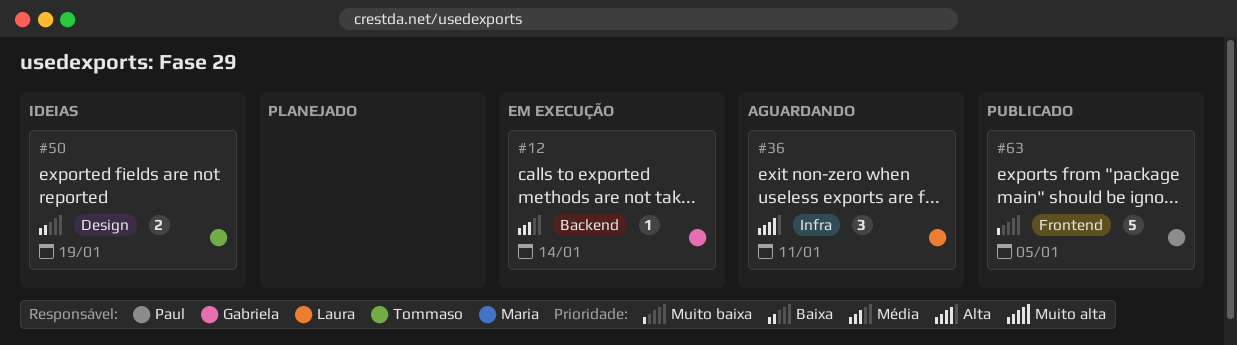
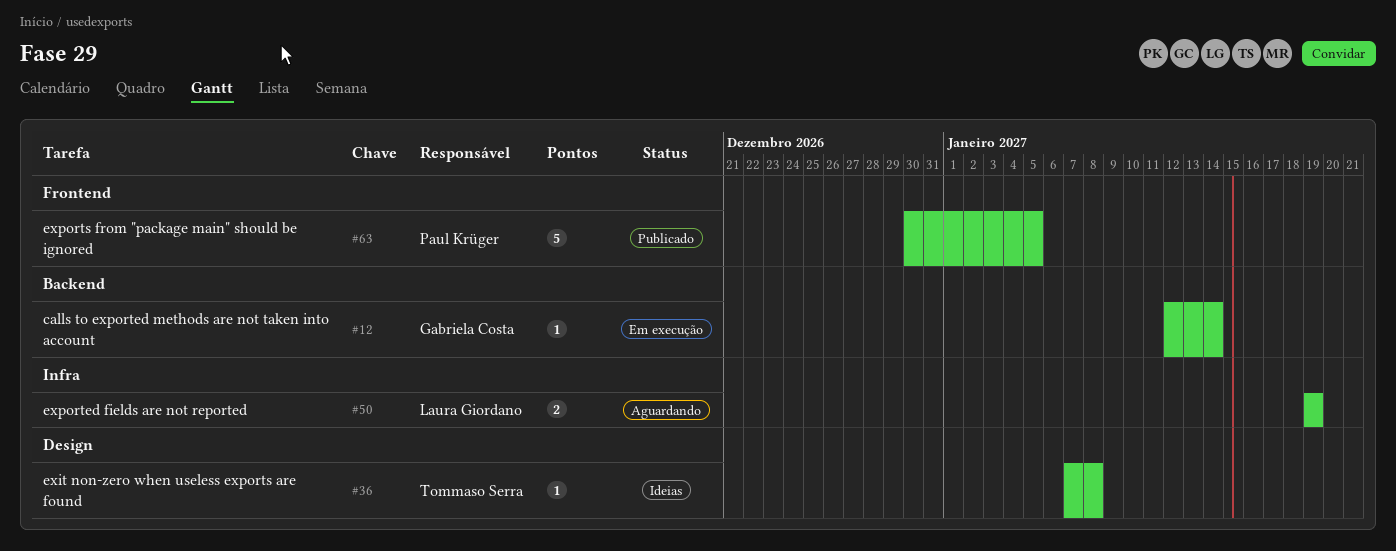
#36, status: Aguardando -> Ideias
#36, owner: Laura Giordano -> Tommaso Serra
#36, label: Infra -> Design
#36, estimate: 3 -> 1
#36, due: Jan 11 -> Jan 8
#50, status: Ideias -> Aguardando
#50, owner: Tommaso Serra -> Laura Giordano
#50, label: Design -> Infra

